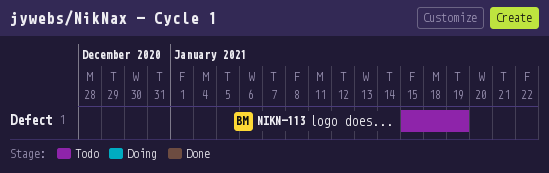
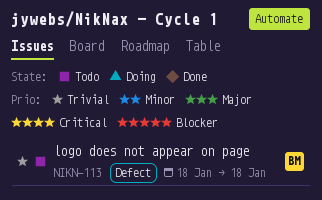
NIKN-113, start: Jan 15 -> Jan 18
NIKN-113, due: Jan 19 -> Jan 18

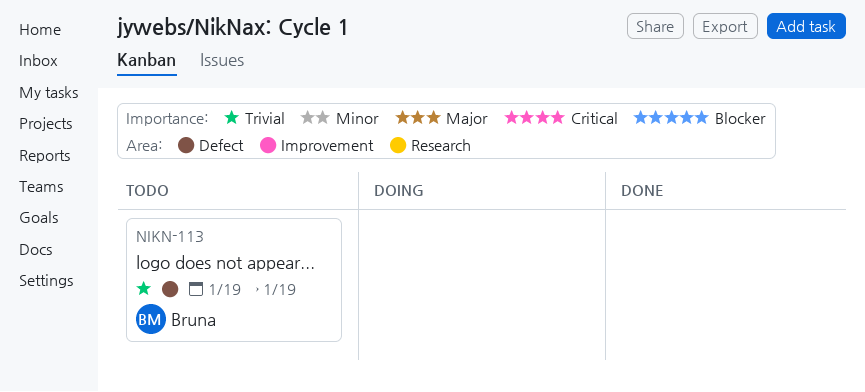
NIKN-113, start: Jan 18 -> Jan 19
NIKN-113, due: Jan 18 -> Jan 19

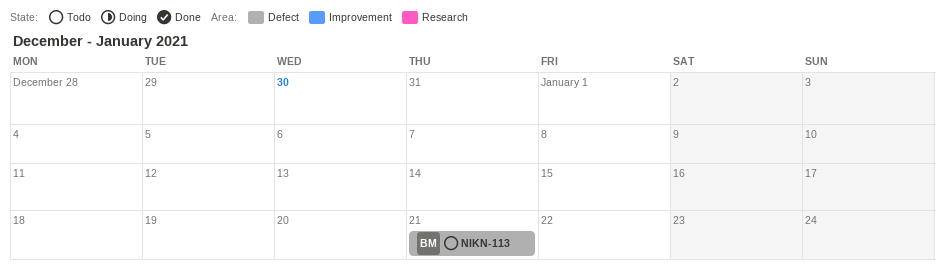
NIKN-113, start: Jan 19 -> Jan 21
NIKN-113, due: Jan 19 -> Jan 21

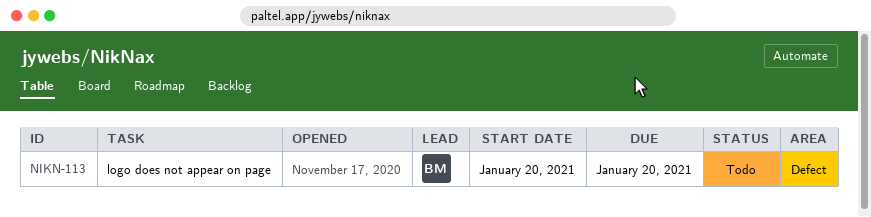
NIKN-113, start: Jan 21 -> Jan 20
NIKN-113, due: Jan 21 -> Jan 20

